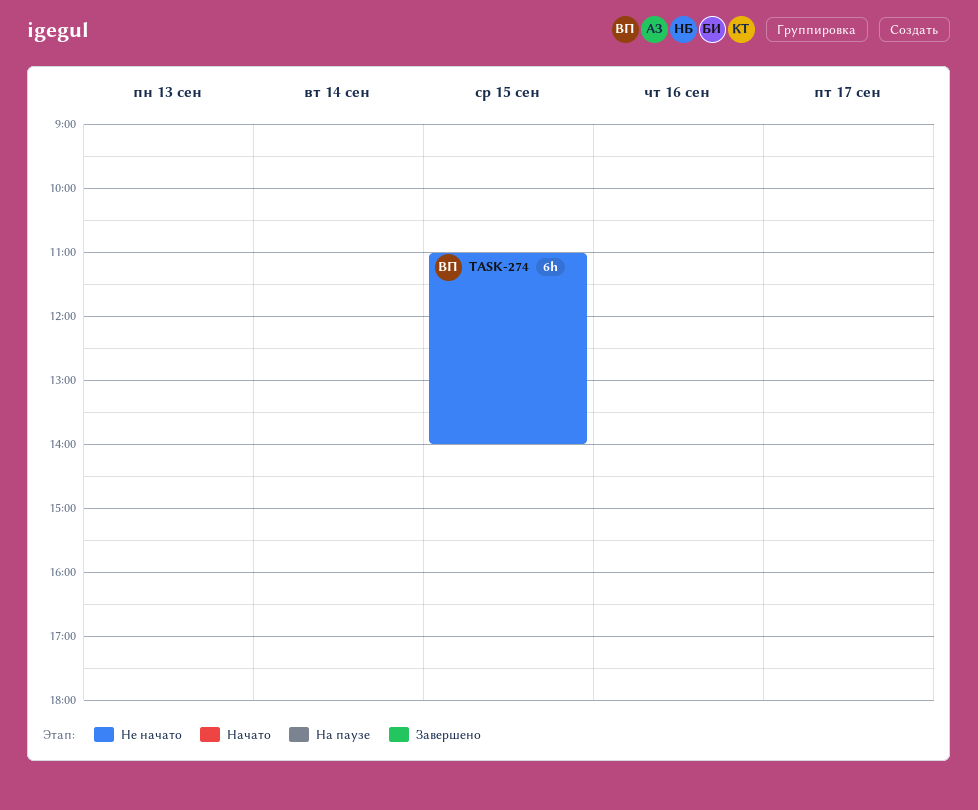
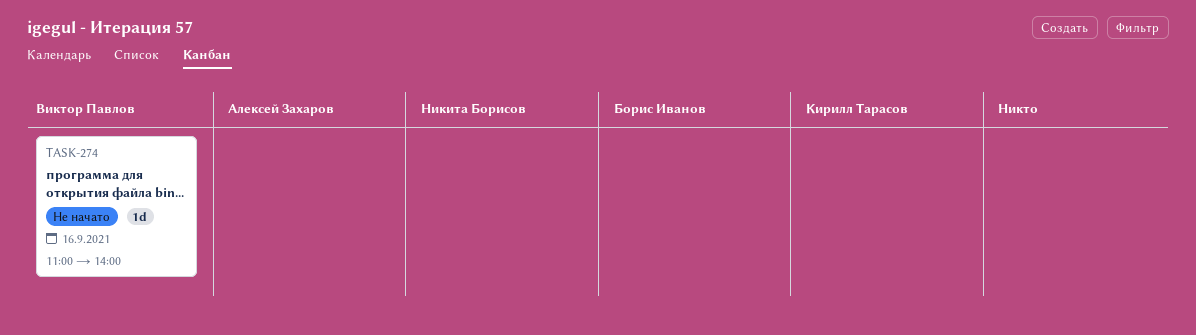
TASK-274, estimate: 6h -> 1d
TASK-274, day: Sep 15 -> Sep 16

